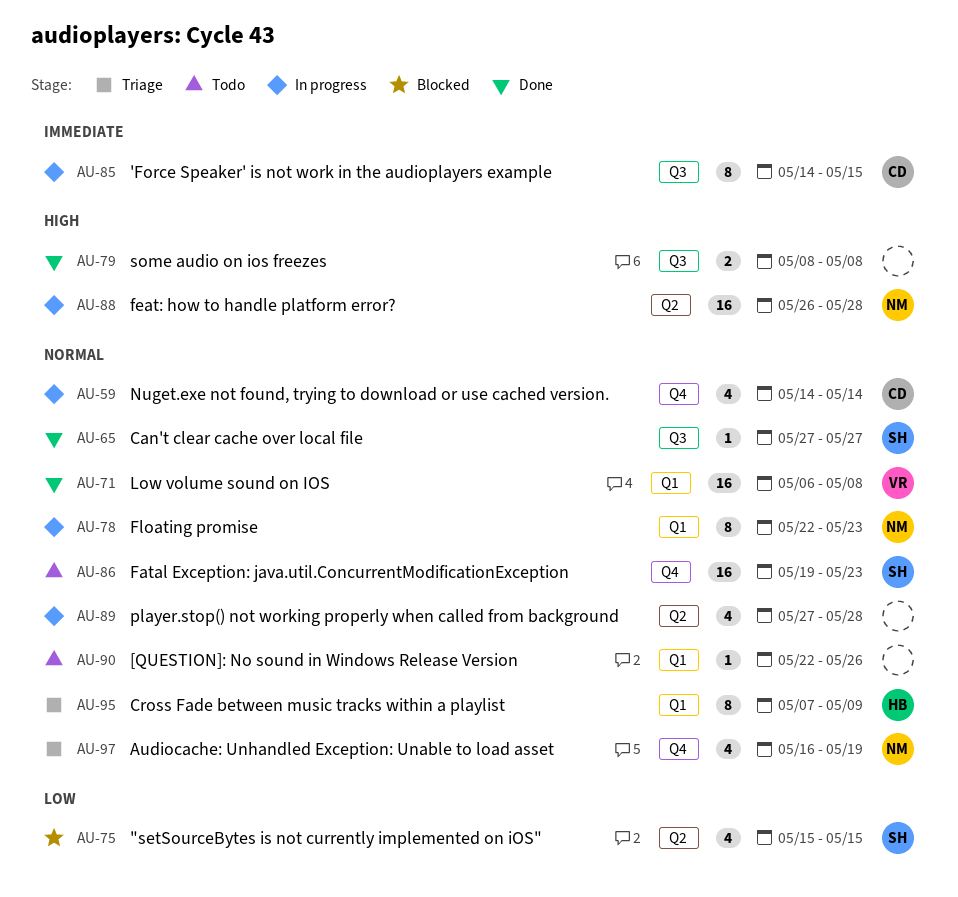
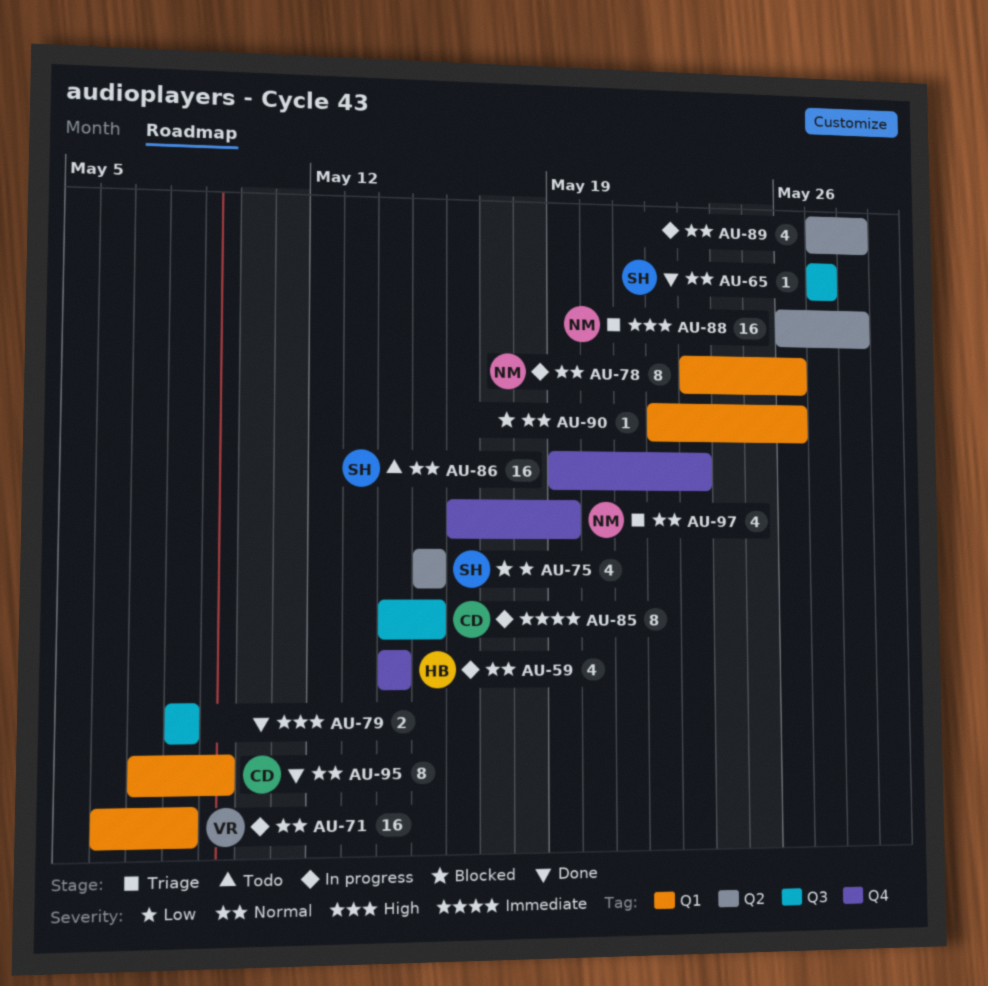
AU-59, owner: CD -> HB
AU-71, status: Done -> In progress
AU-78, start: May 22 -> May 23
AU-78, due: May 23 -> May 26
AU-88, status: In progress -> Triage
AU-90, status: Todo -> Blocked
AU-95, status: Triage -> Done
AU-95, owner: HB -> CD

